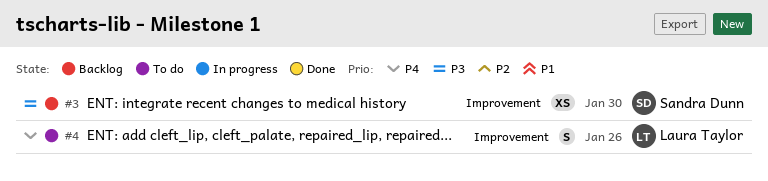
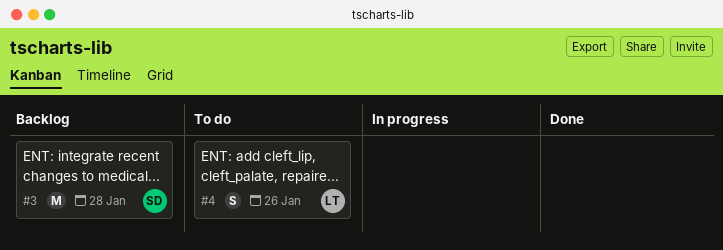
#3, estimate: XS -> M
#3, due: Jan 30 -> Jan 28

